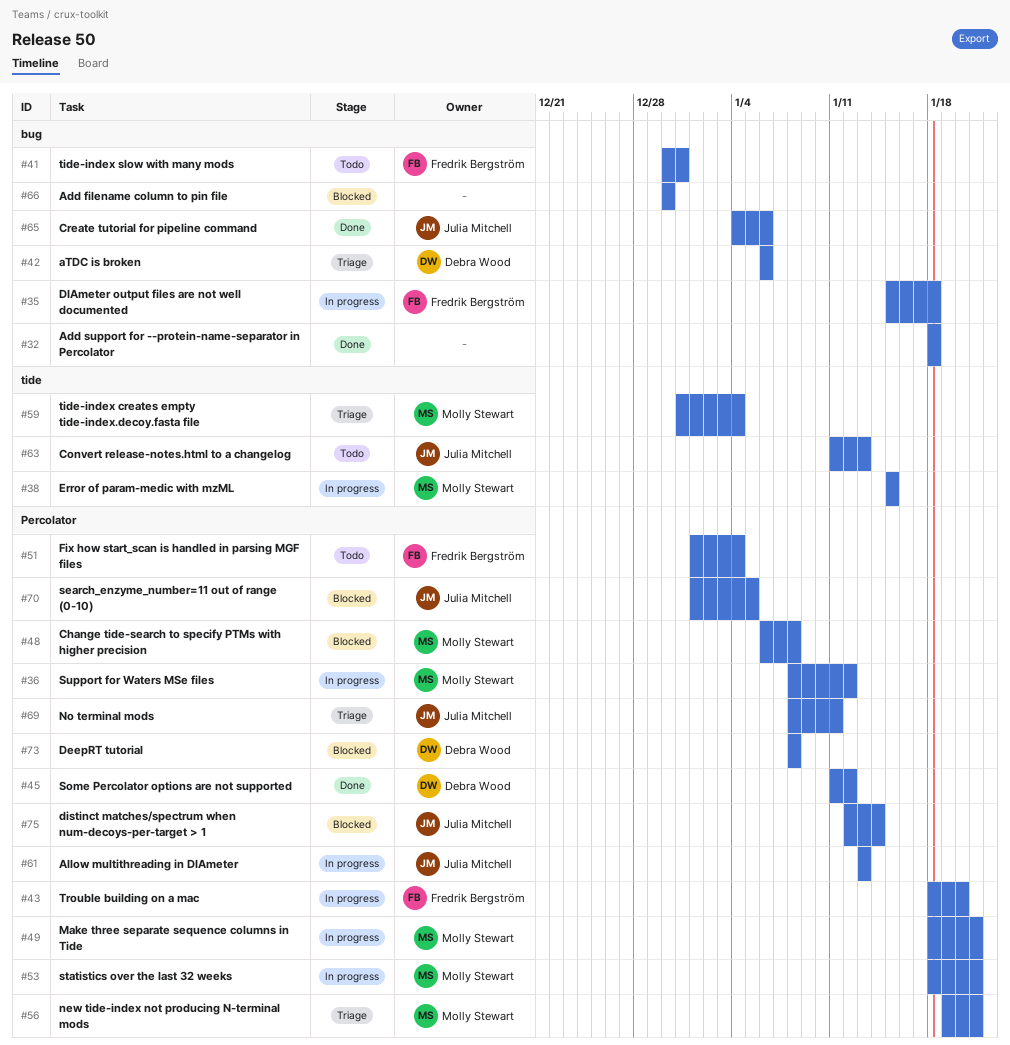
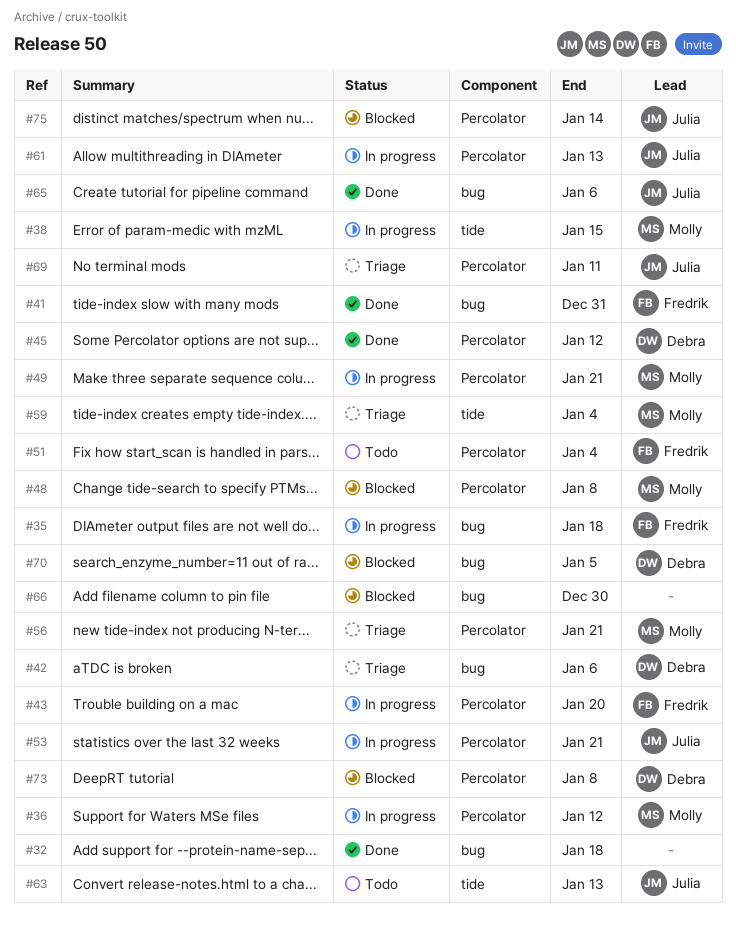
#41, status: Todo -> Done
#53, owner: Molly Stewart -> Julia Mitchell
#70, owner: Julia Mitchell -> Debra Wood
#70, label: Percolator -> bug

